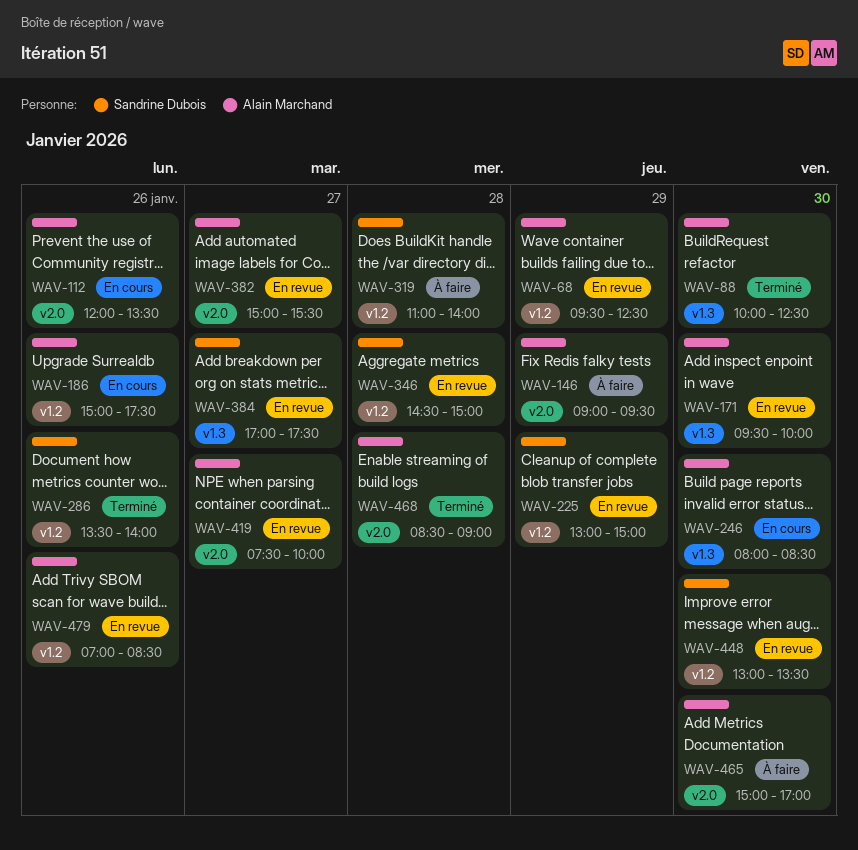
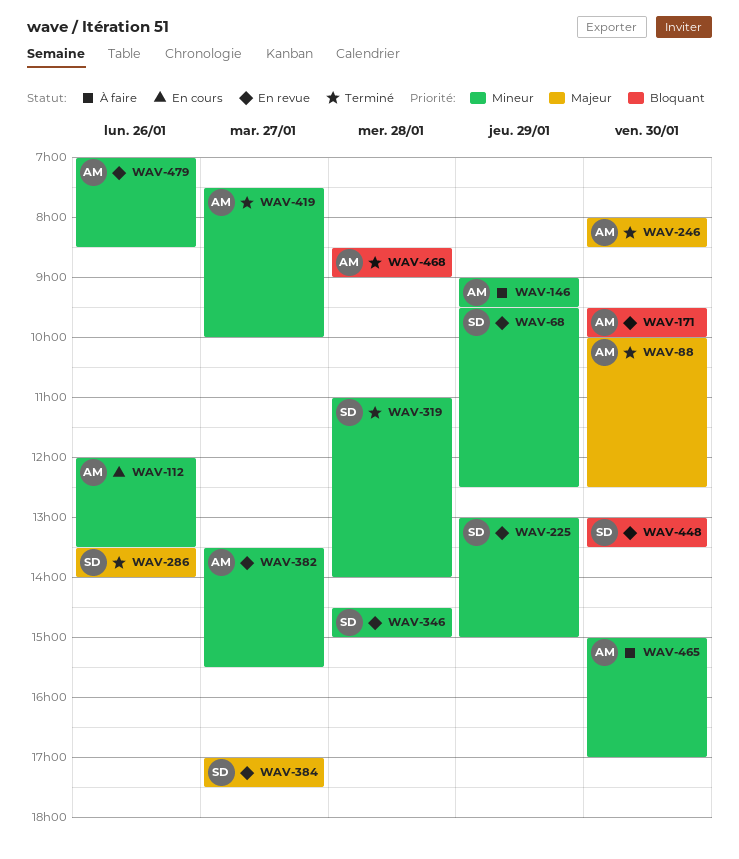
WAV-68, owner: Alain Marchand -> Sandrine Dubois
WAV-186: present -> none
WAV-246, status: En cours -> Terminé
WAV-319, status: À faire -> Terminé
WAV-382, begins: 15:00 -> 13:30
WAV-419, status: En revue -> Terminé

